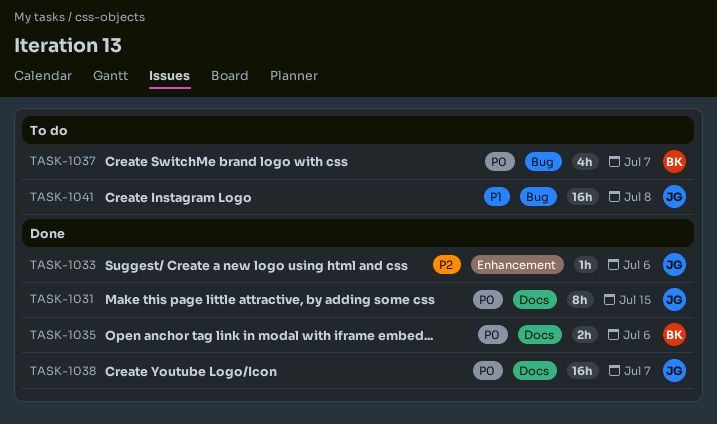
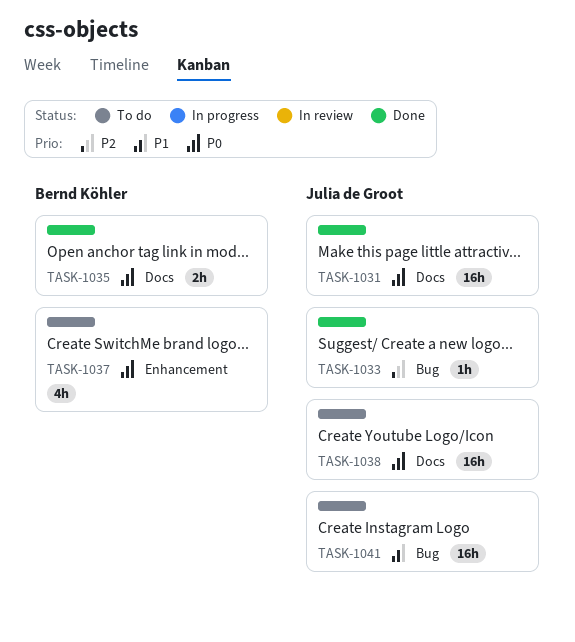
TASK-1031, estimate: 8h -> 16h
TASK-1033, label: Enhancement -> Bug
TASK-1037, label: Bug -> Enhancement
TASK-1038, status: Done -> To do

